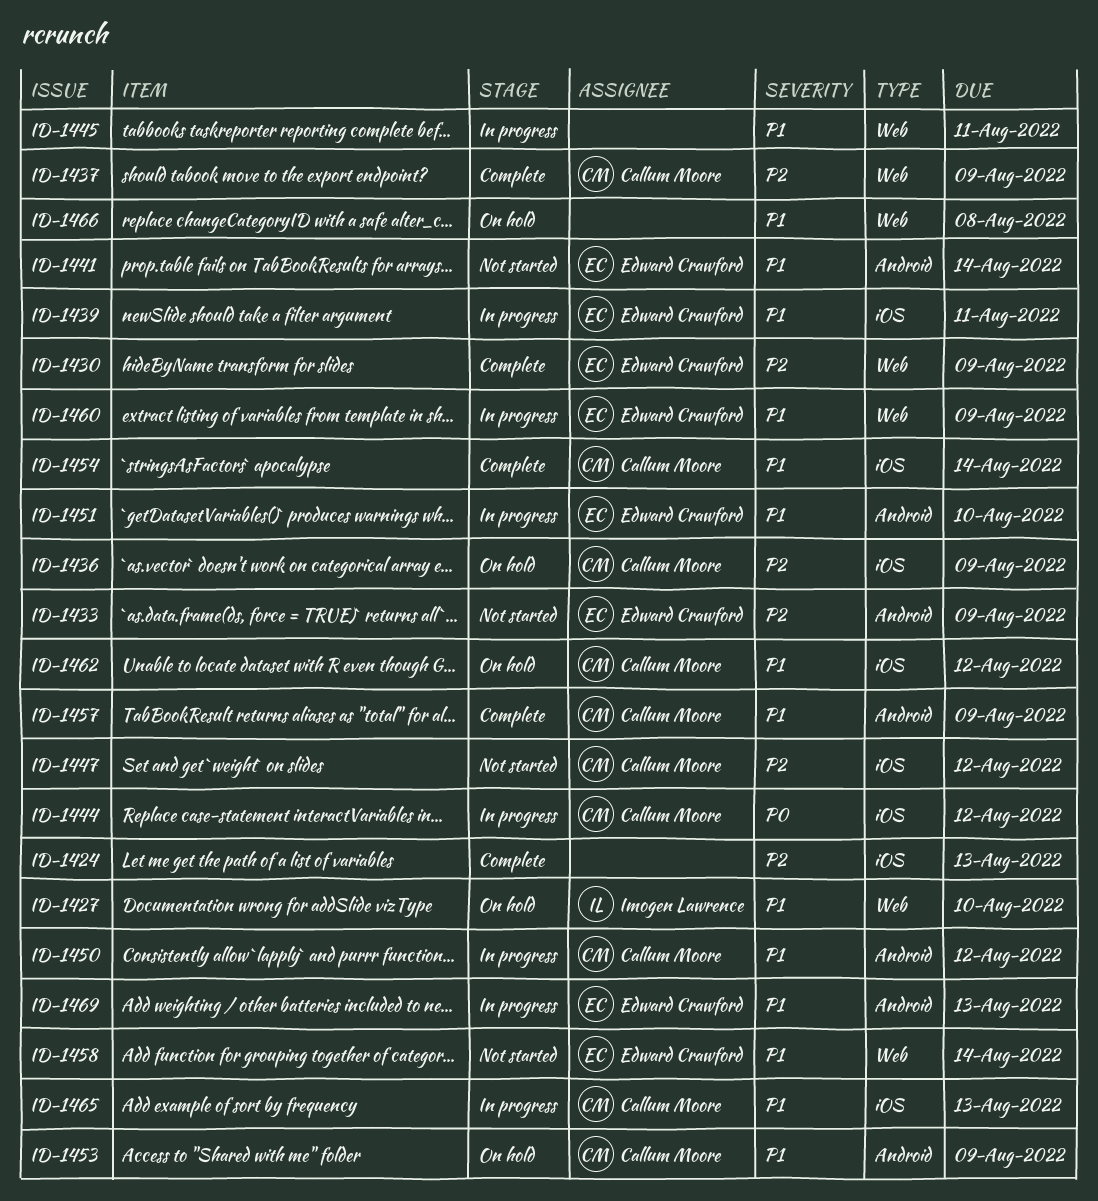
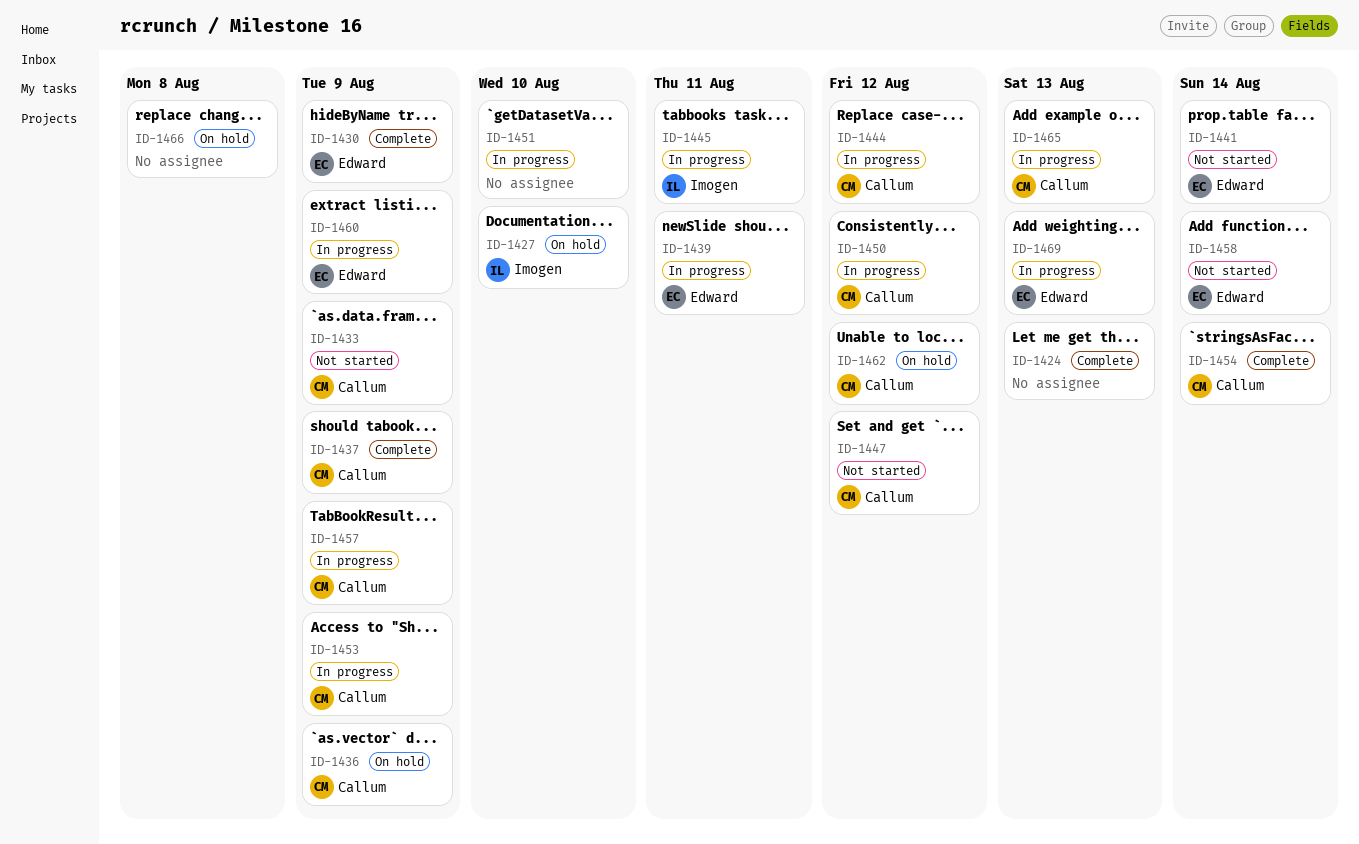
ID-1433, owner: Edward Crawford -> Callum Moore
ID-1445, owner: none -> Imogen Lawrence
ID-1451, owner: Edward Crawford -> none
ID-1453, status: On hold -> In progress
ID-1457, status: Complete -> In progress

